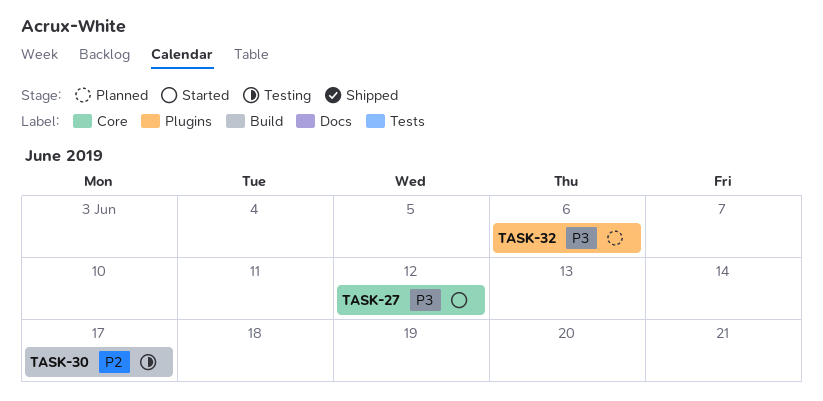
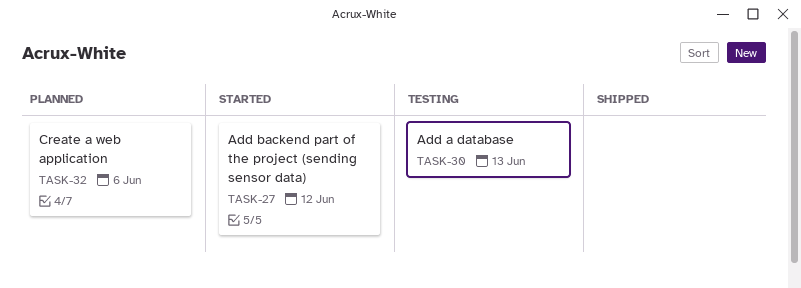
TASK-30, due: Jun 17 -> Jun 13

